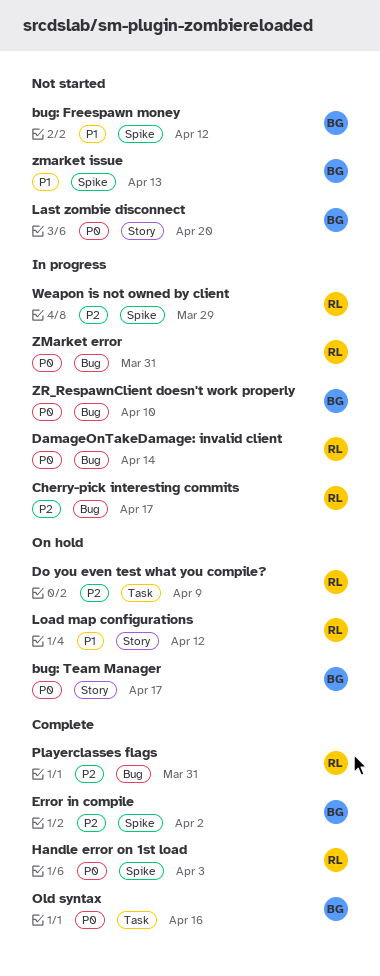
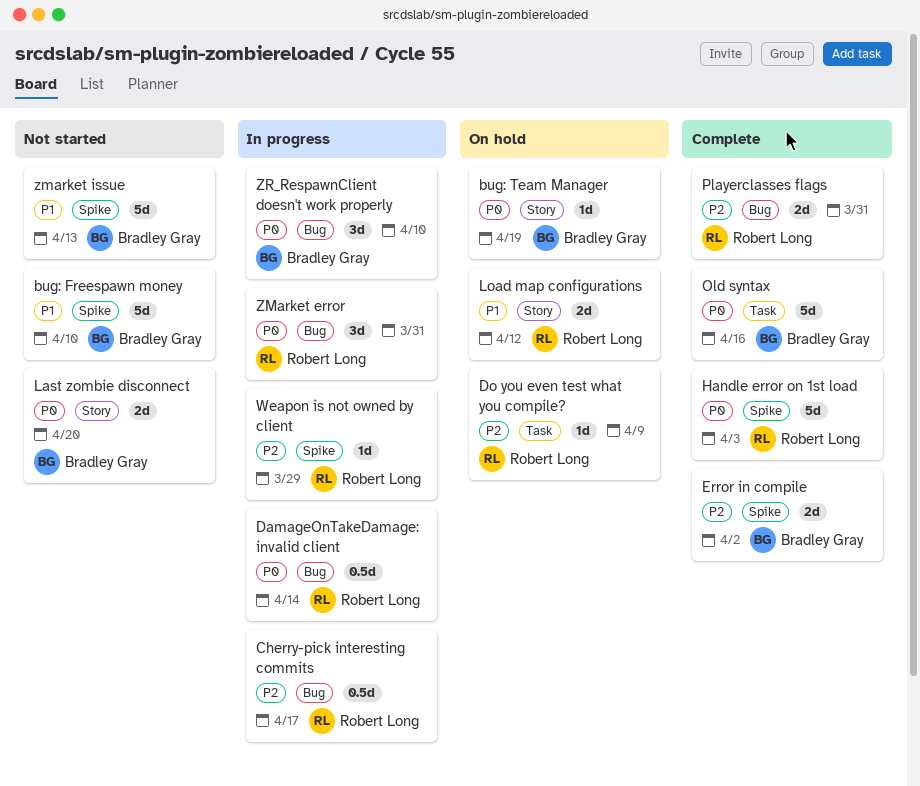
bug: Freespawn money, due: Apr 12 -> Apr 10
bug: Team Manager, due: Apr 17 -> Apr 19

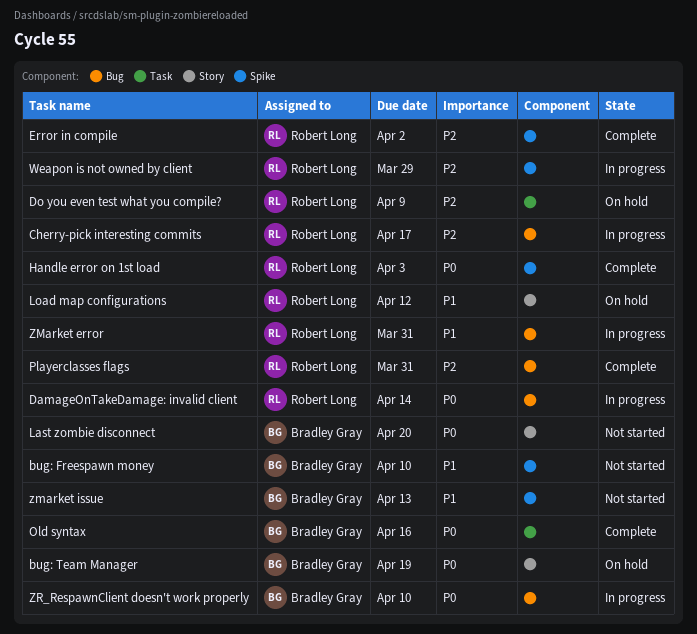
Error in compile, owner: Bradley Gray -> Robert Long
ZMarket error, priority: P0 -> P1

